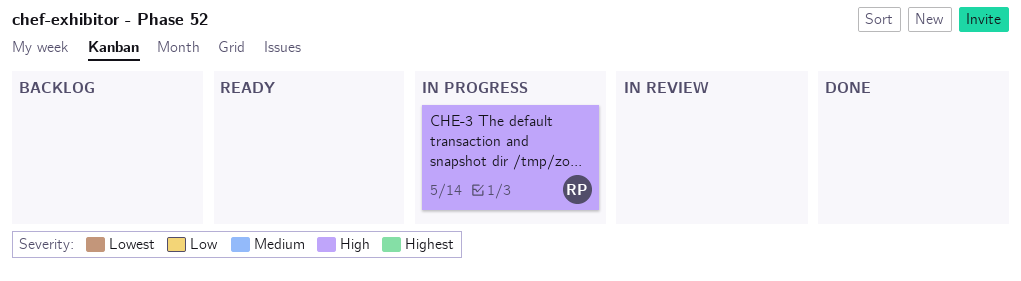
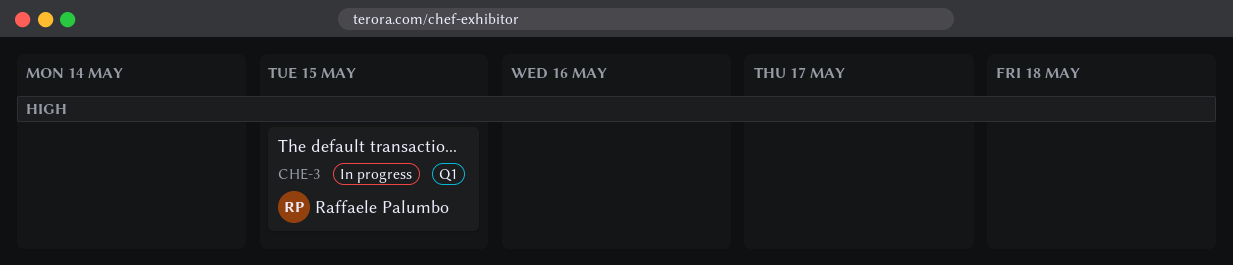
CHE-3, due: May 14 -> May 15

